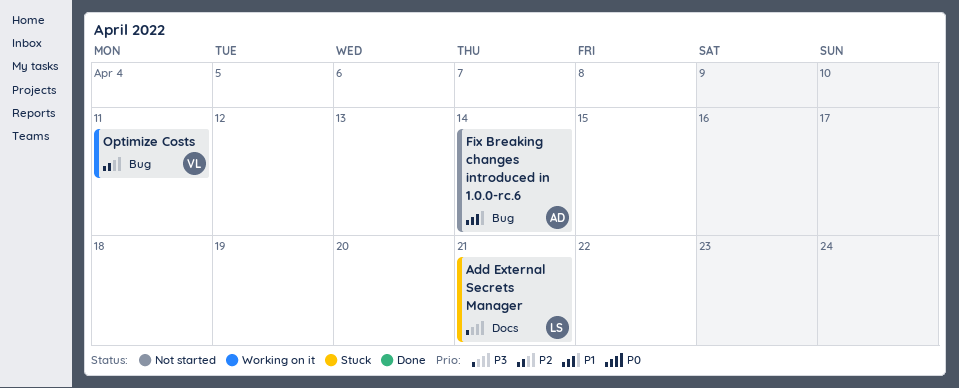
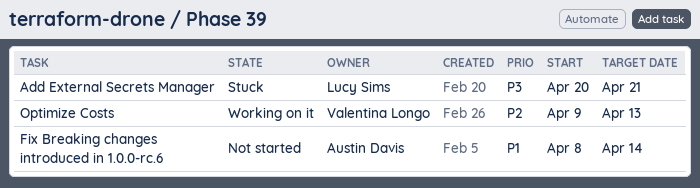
Optimize Costs, due: Apr 11 -> Apr 13

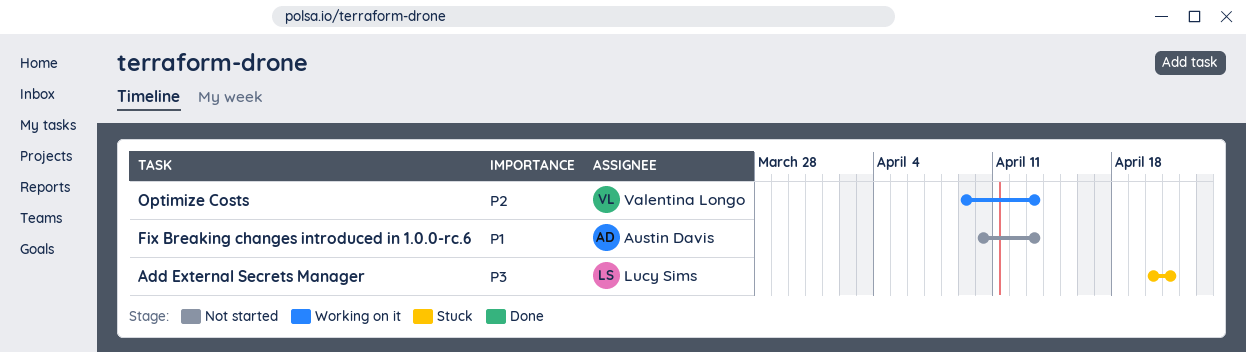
Fix Breaking changes introduced in 1.0.0-rc.6, start: Apr 8 -> Apr 10
Fix Breaking changes introduced in 1.0.0-rc.6, due: Apr 14 -> Apr 13

